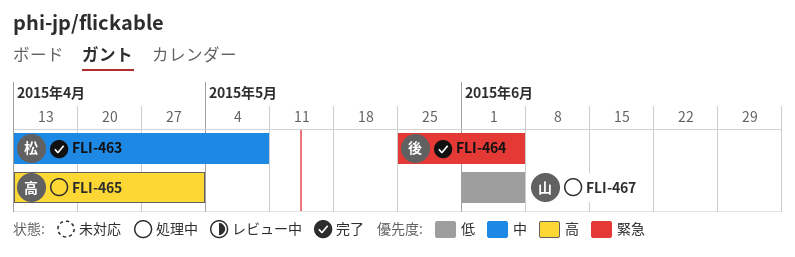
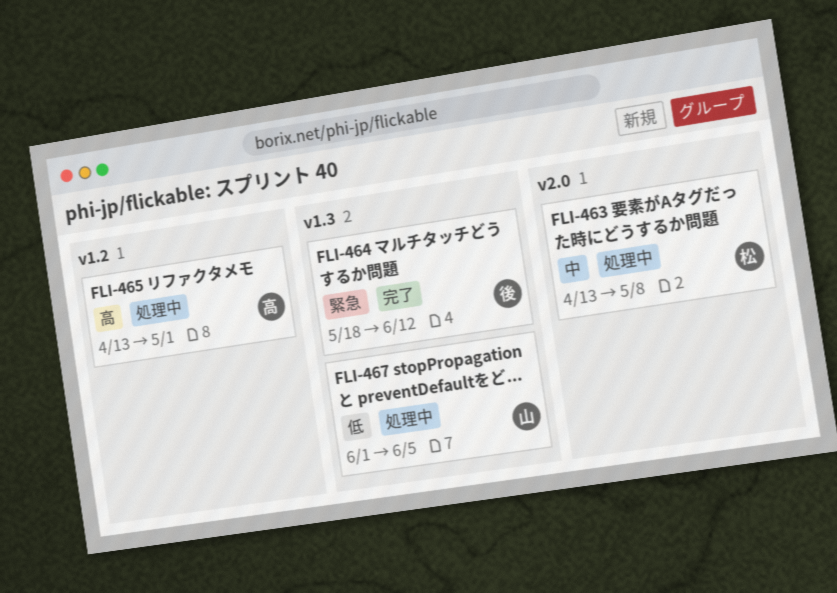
FLI-463, status: 完了 -> 処理中
FLI-464, start: May 25 -> May 18
FLI-464, due: Jun 5 -> Jun 12

